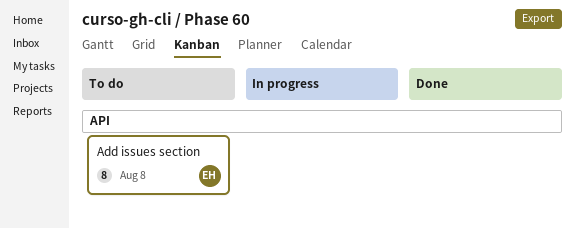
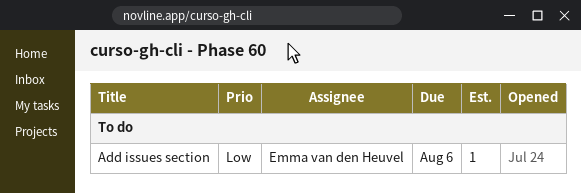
Add issues section, estimate: 8 -> 1
Add issues section, due: Aug 8 -> Aug 6

